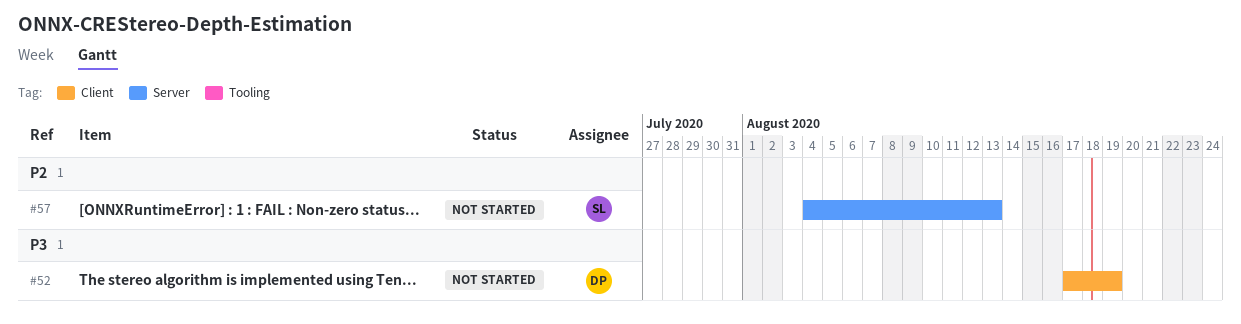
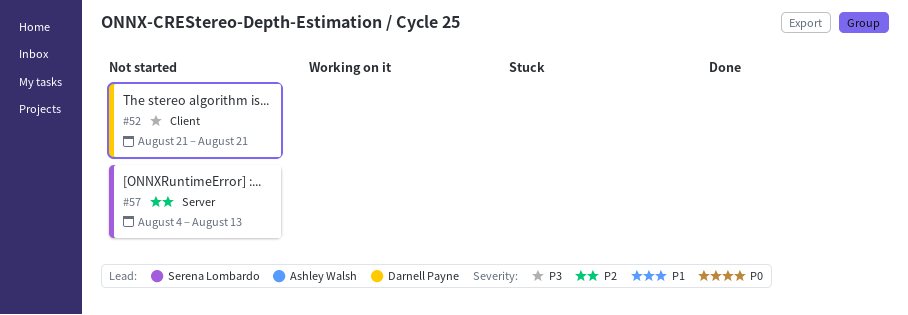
#52, start: Aug 17 -> Aug 21
#52, due: Aug 19 -> Aug 21

